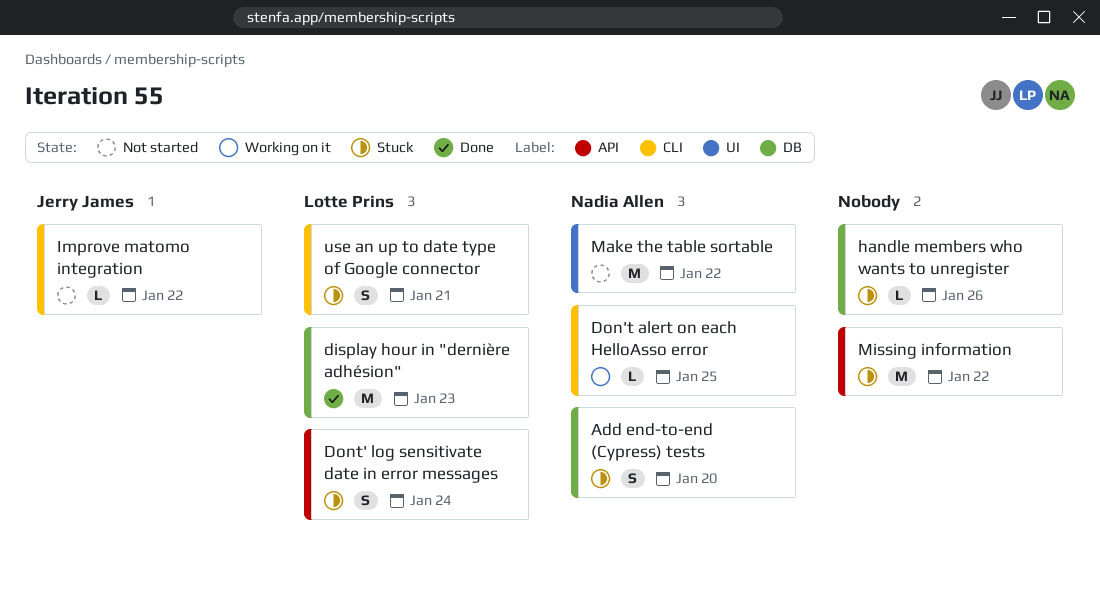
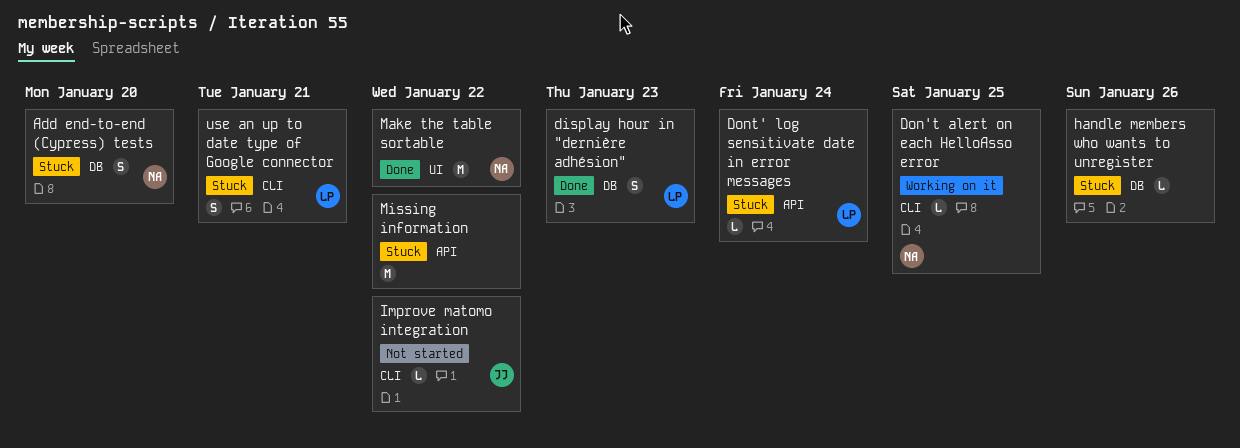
display hour in "dernière adhésion", estimate: M -> S
Dont' log sensitivate date in error messages, estimate: S -> L
Make the table sortable, status: Not started -> Done

